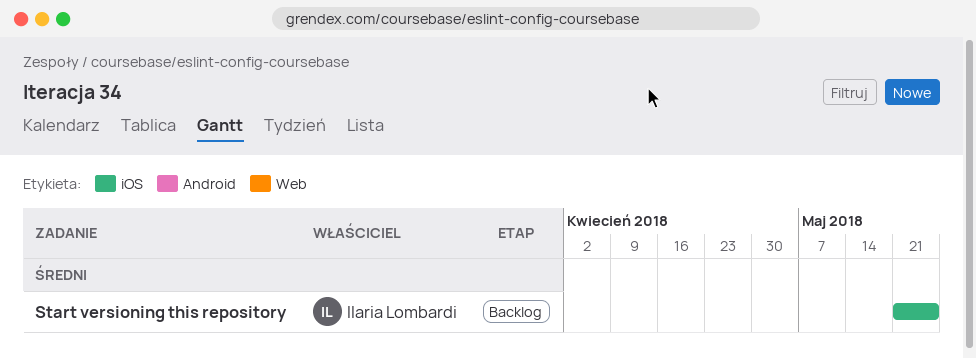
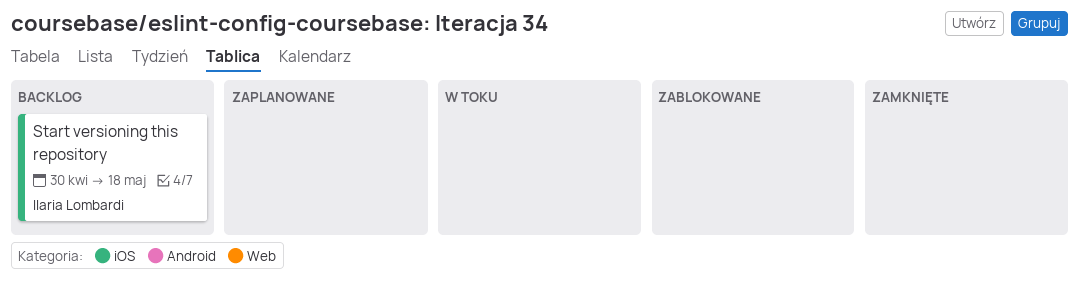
Start versioning this repository, start: May 21 -> Apr 30
Start versioning this repository, due: May 25 -> May 18

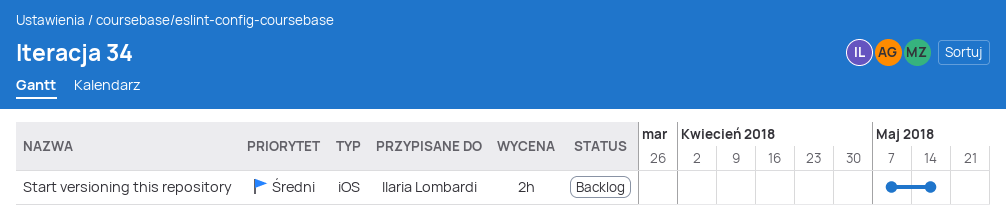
Start versioning this repository, start: Apr 30 -> May 7

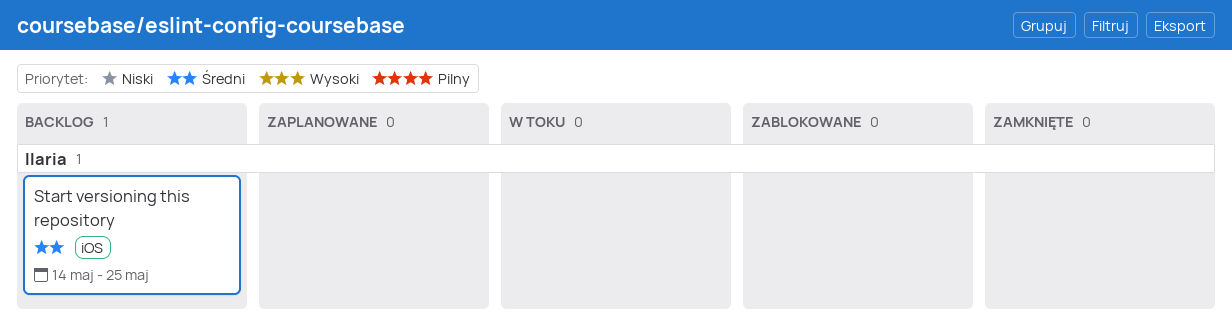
Start versioning this repository, start: May 7 -> May 14
Start versioning this repository, due: May 18 -> May 25

